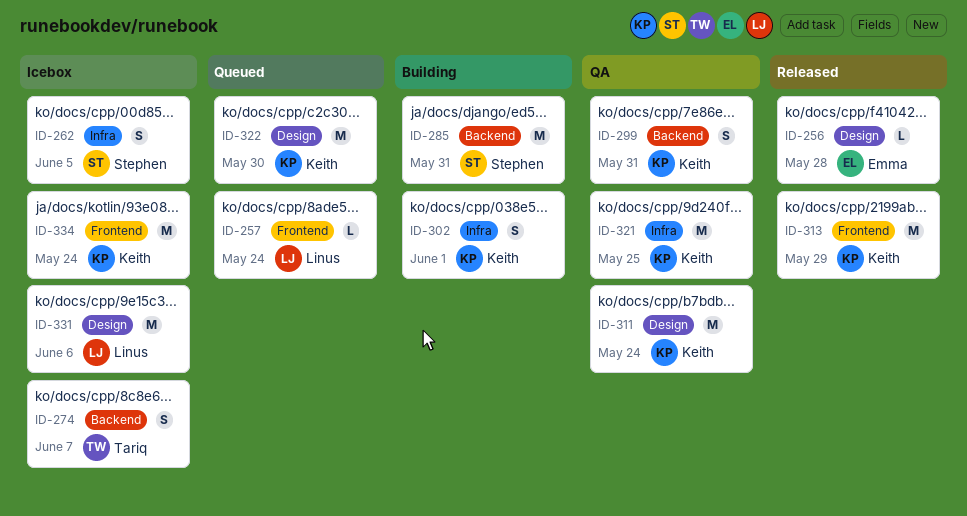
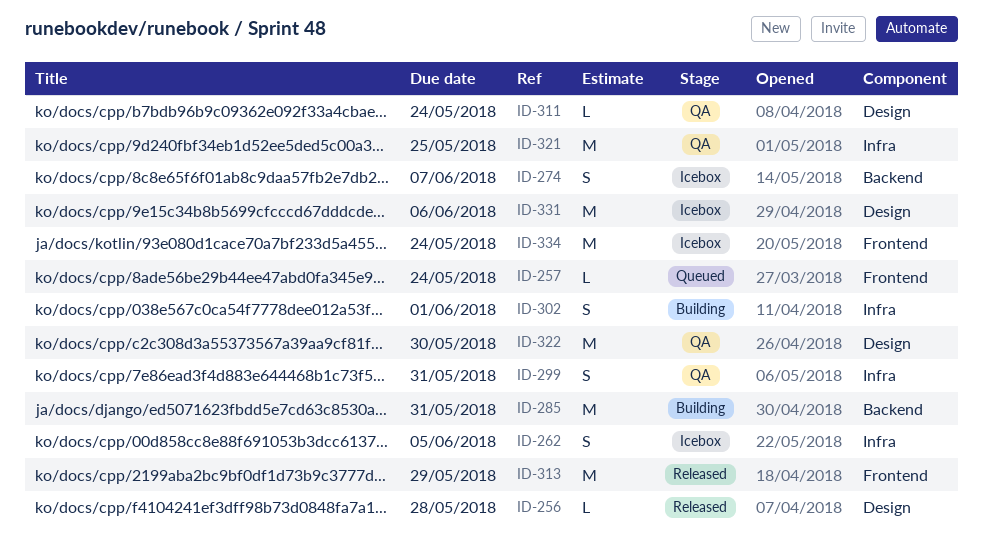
ID-299, label: Backend -> Infra
ID-311, estimate: M -> L
ID-322, status: Queued -> QA

